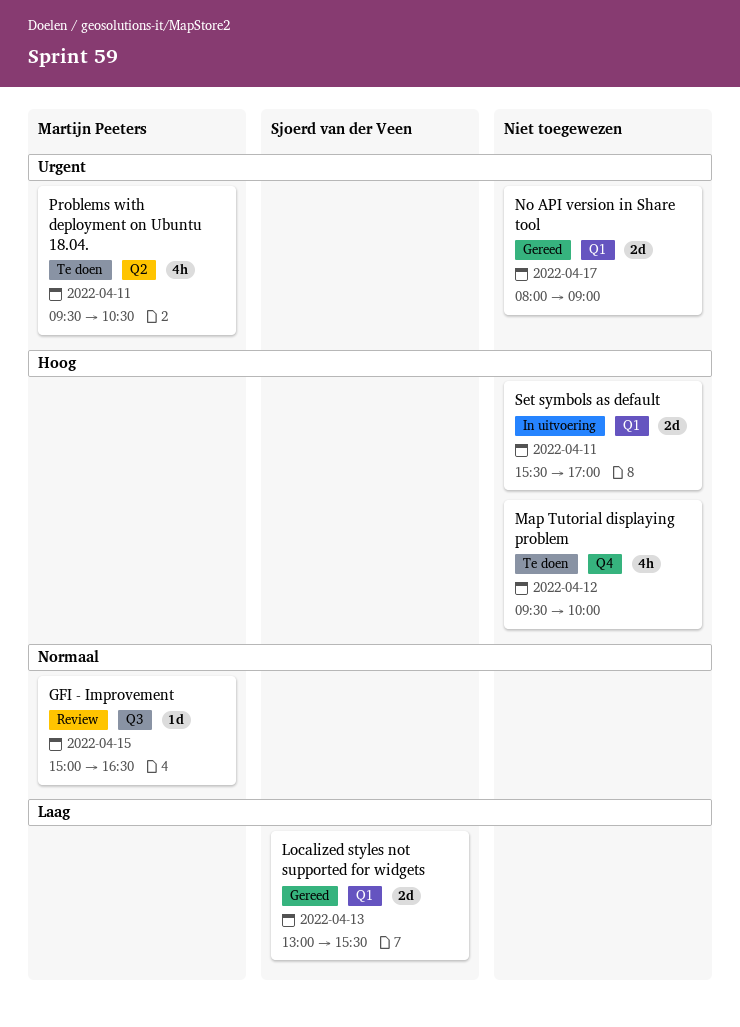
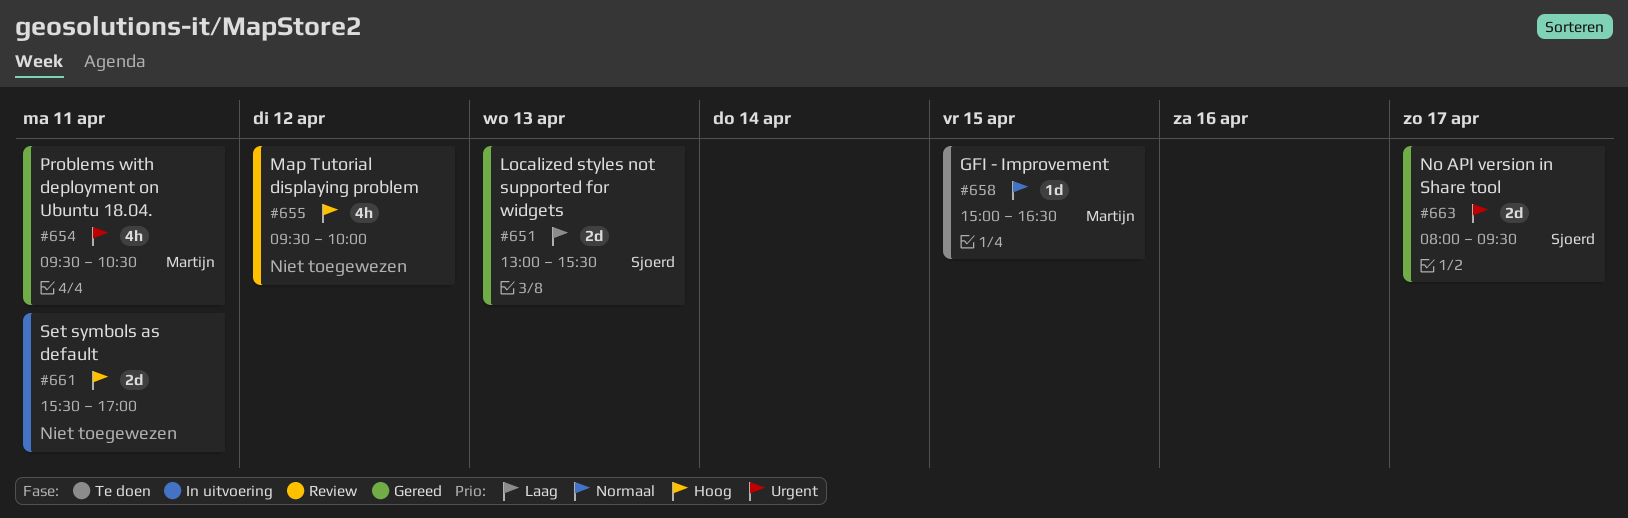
GFI - Improvement, status: Review -> Te doen
Map Tutorial displaying problem, status: Te doen -> Review
No API version in Share tool, owner: none -> Sjoerd van der Veen
No API version in Share tool, ends: 09:00 -> 09:30
Problems with deployment on Ubuntu 18.04., status: Te doen -> Gereed

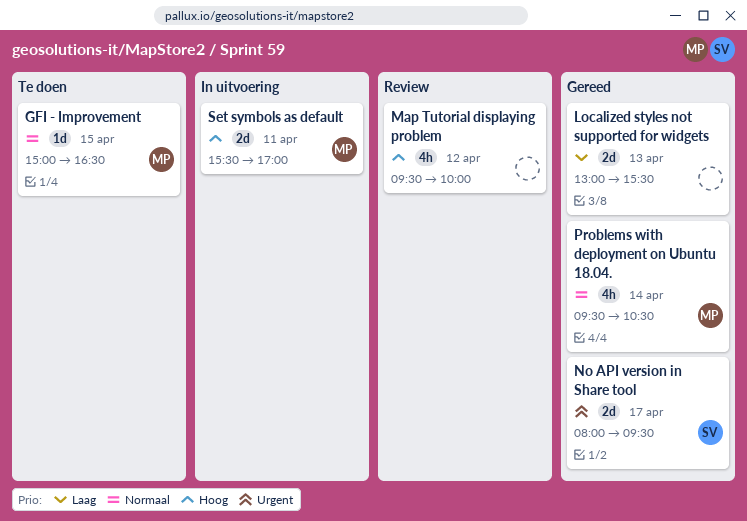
Localized styles not supported for widgets, owner: Sjoerd -> none
Problems with deployment on Ubuntu 18.04., priority: Urgent -> Normaal
Problems with deployment on Ubuntu 18.04., day: Apr 11 -> Apr 14
Set symbols as default, owner: none -> Martijn

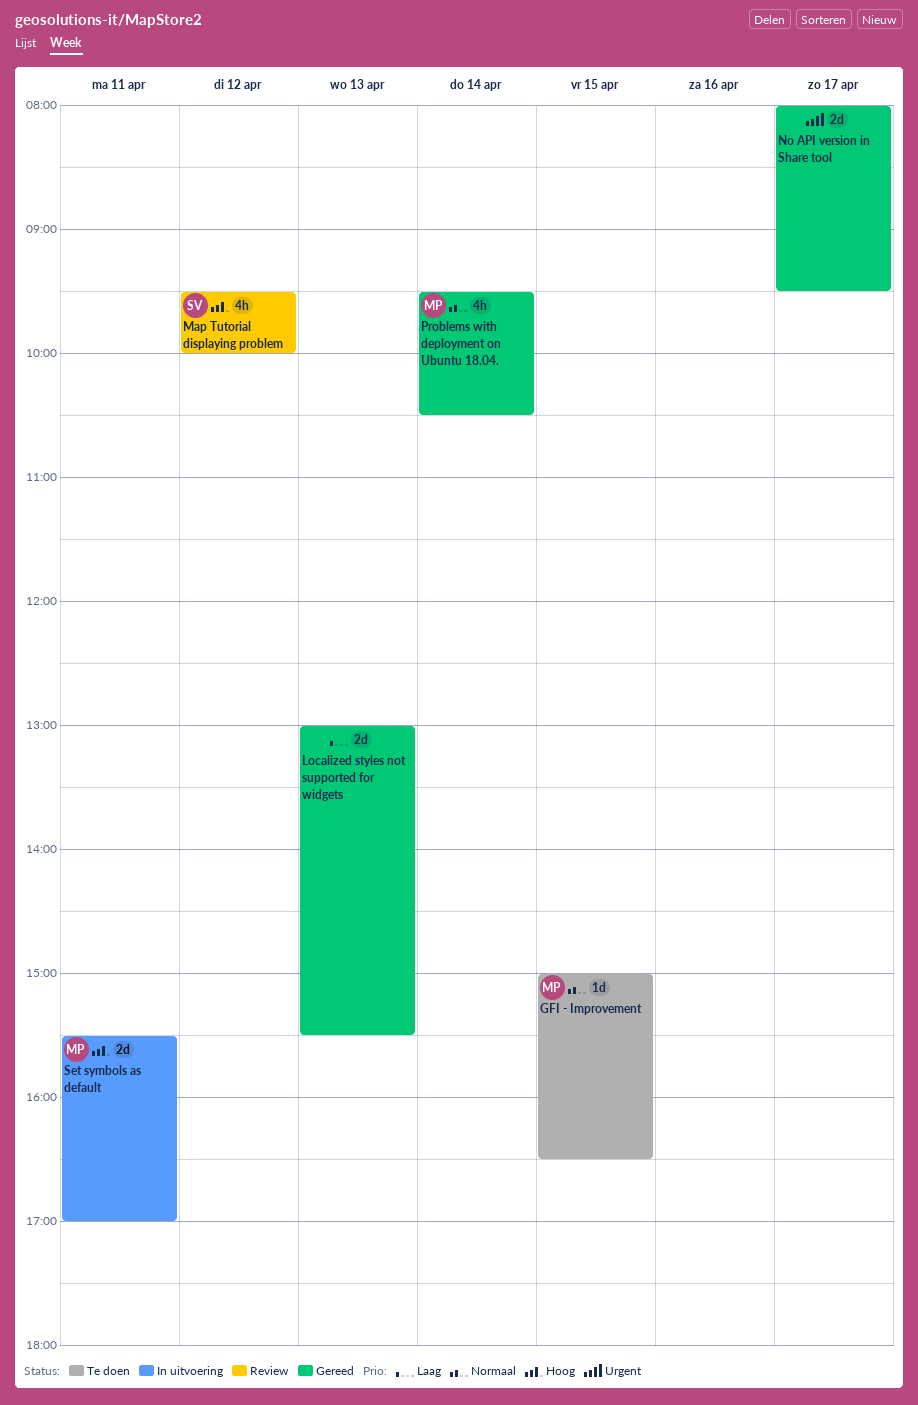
Map Tutorial displaying problem, owner: none -> SV
No API version in Share tool, owner: SV -> none

